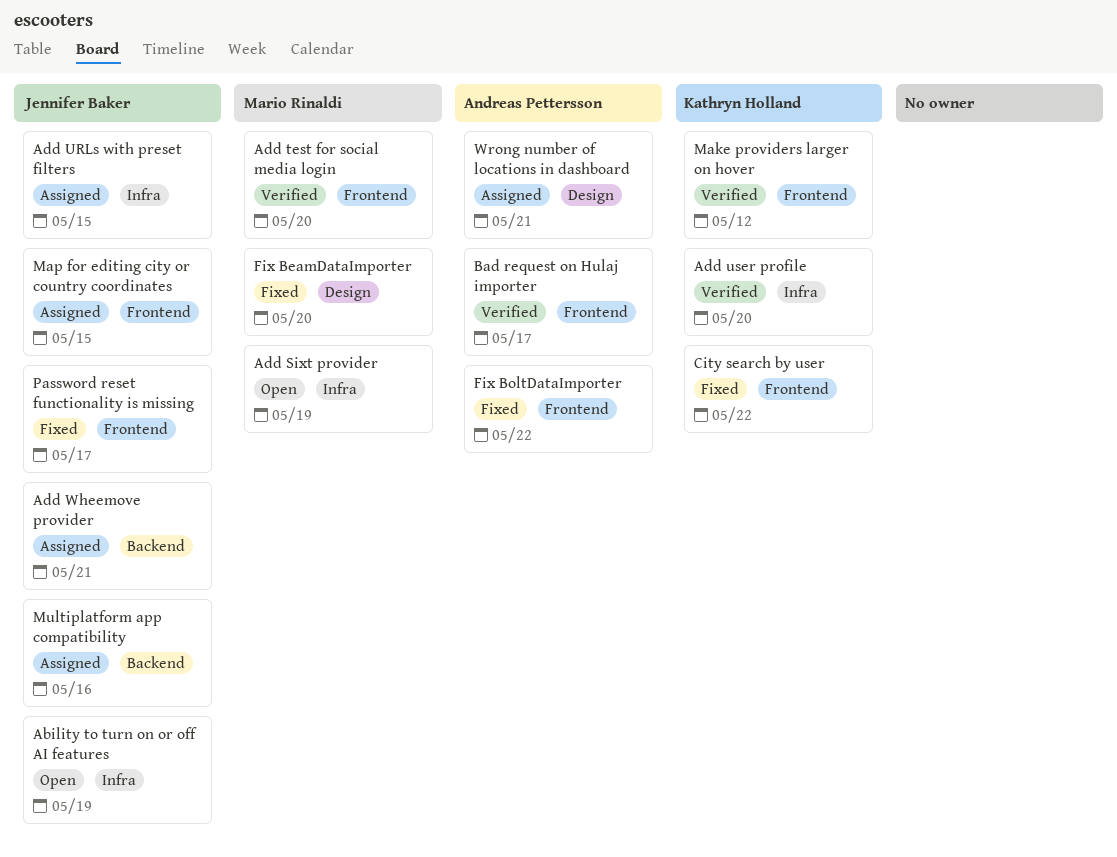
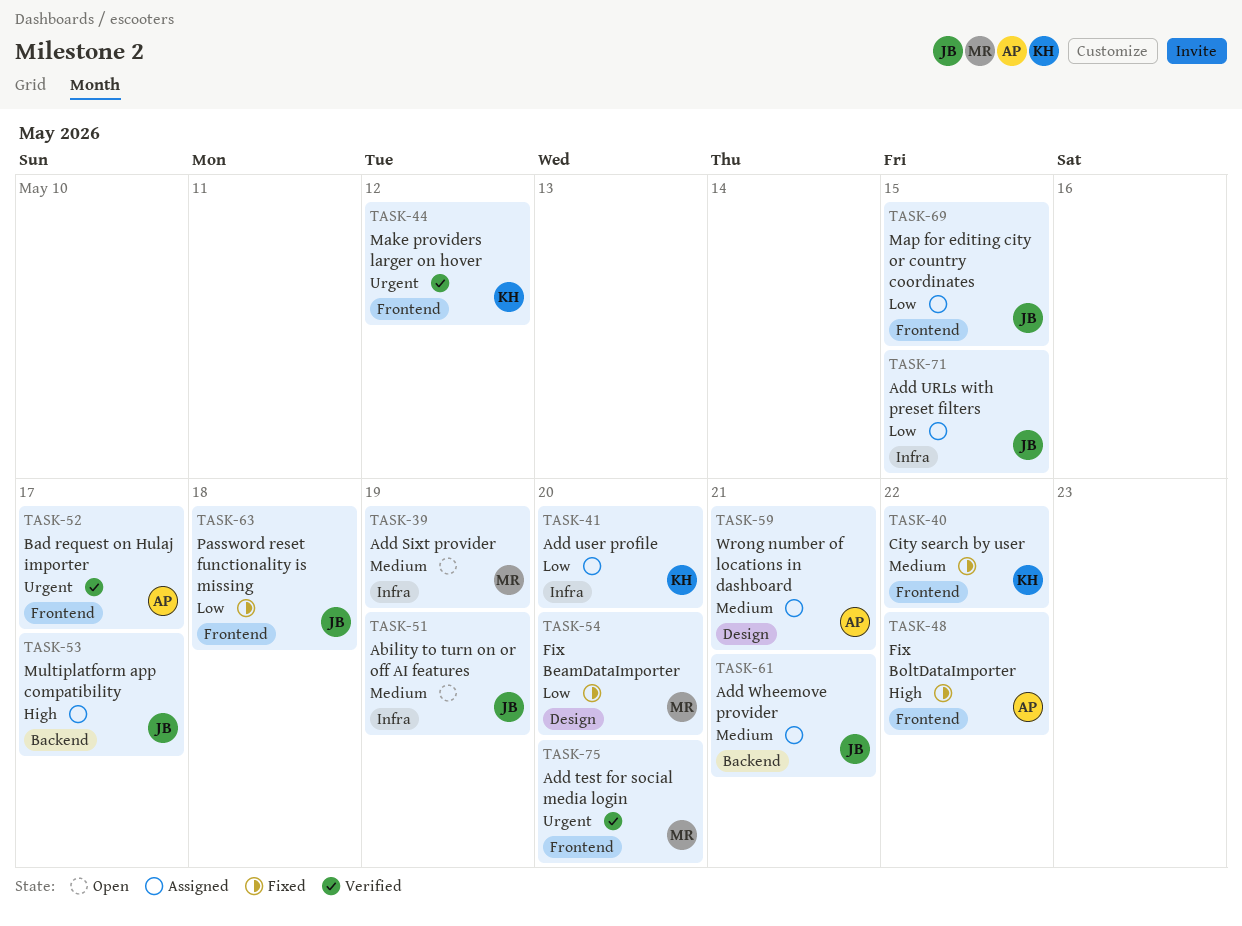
Add user profile, status: Verified -> Assigned
Multiplatform app compatibility, due: May 16 -> May 17
Password reset functionality is missing, due: May 17 -> May 18

